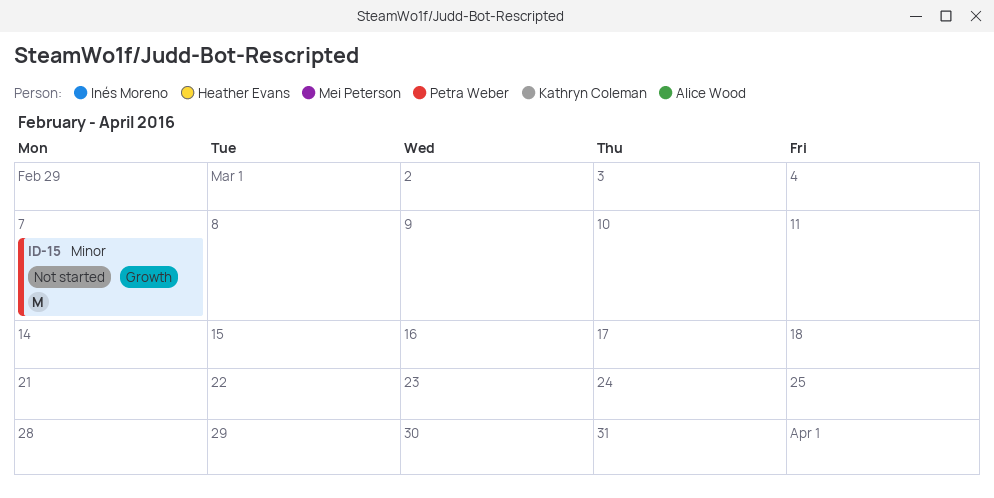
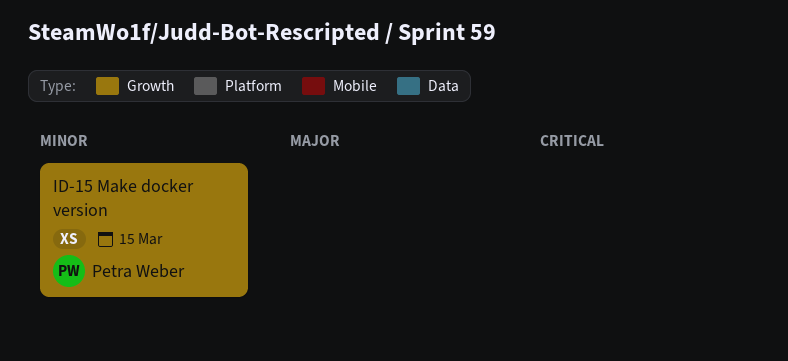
ID-15, estimate: M -> XS
ID-15, due: Mar 7 -> Mar 15

